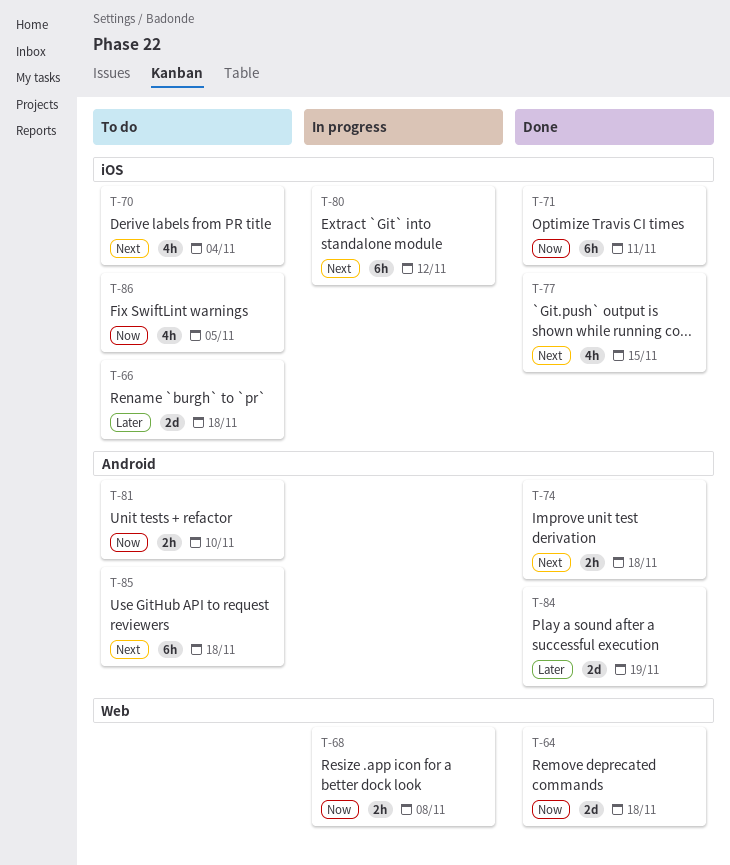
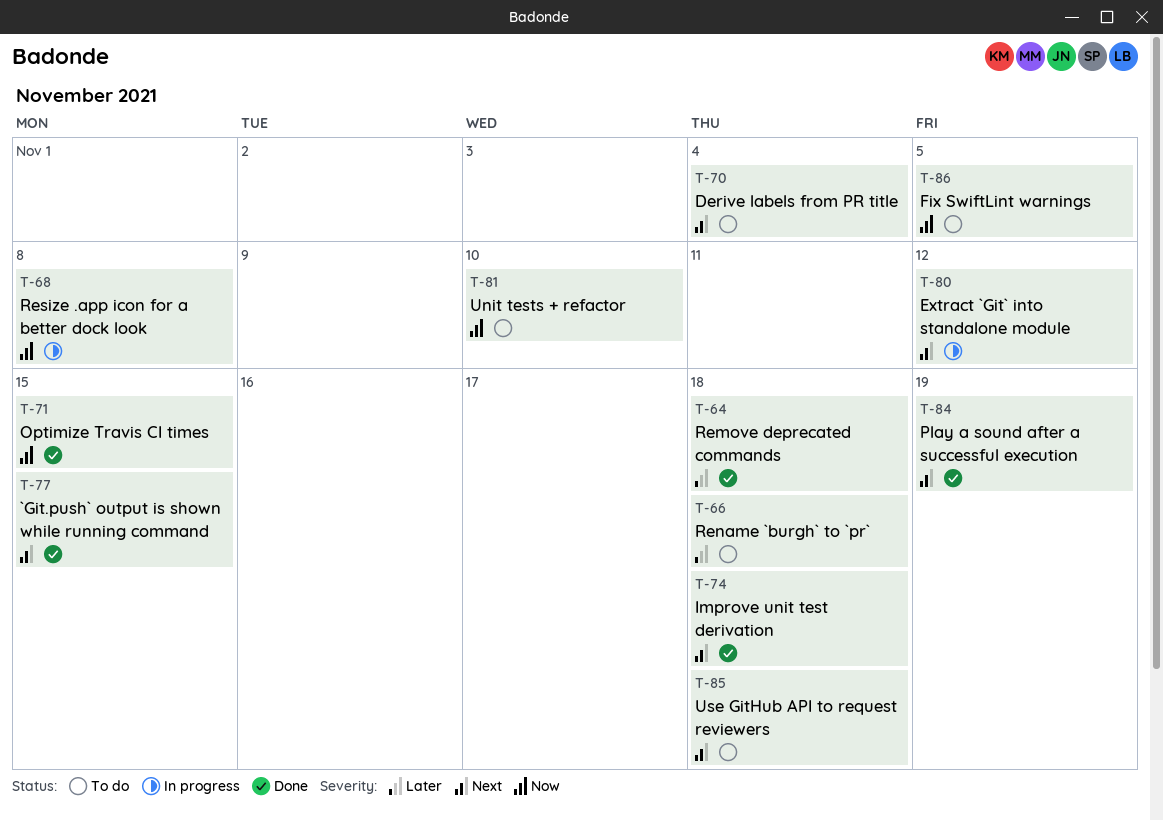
T-64, priority: Now -> Later
T-71, due: Nov 11 -> Nov 15
T-84, priority: Later -> Next

